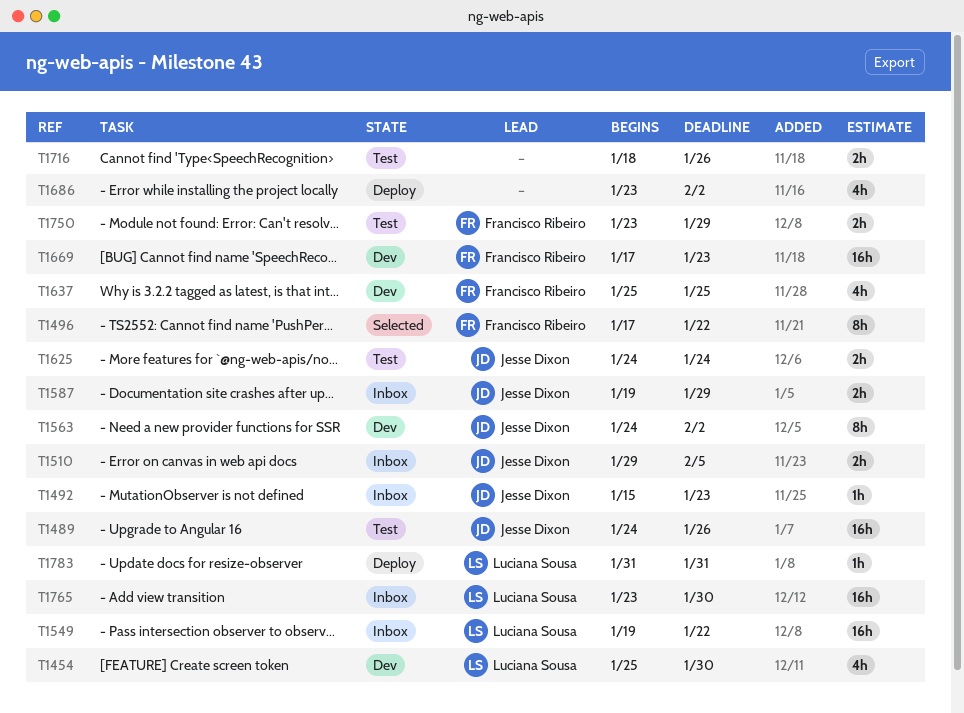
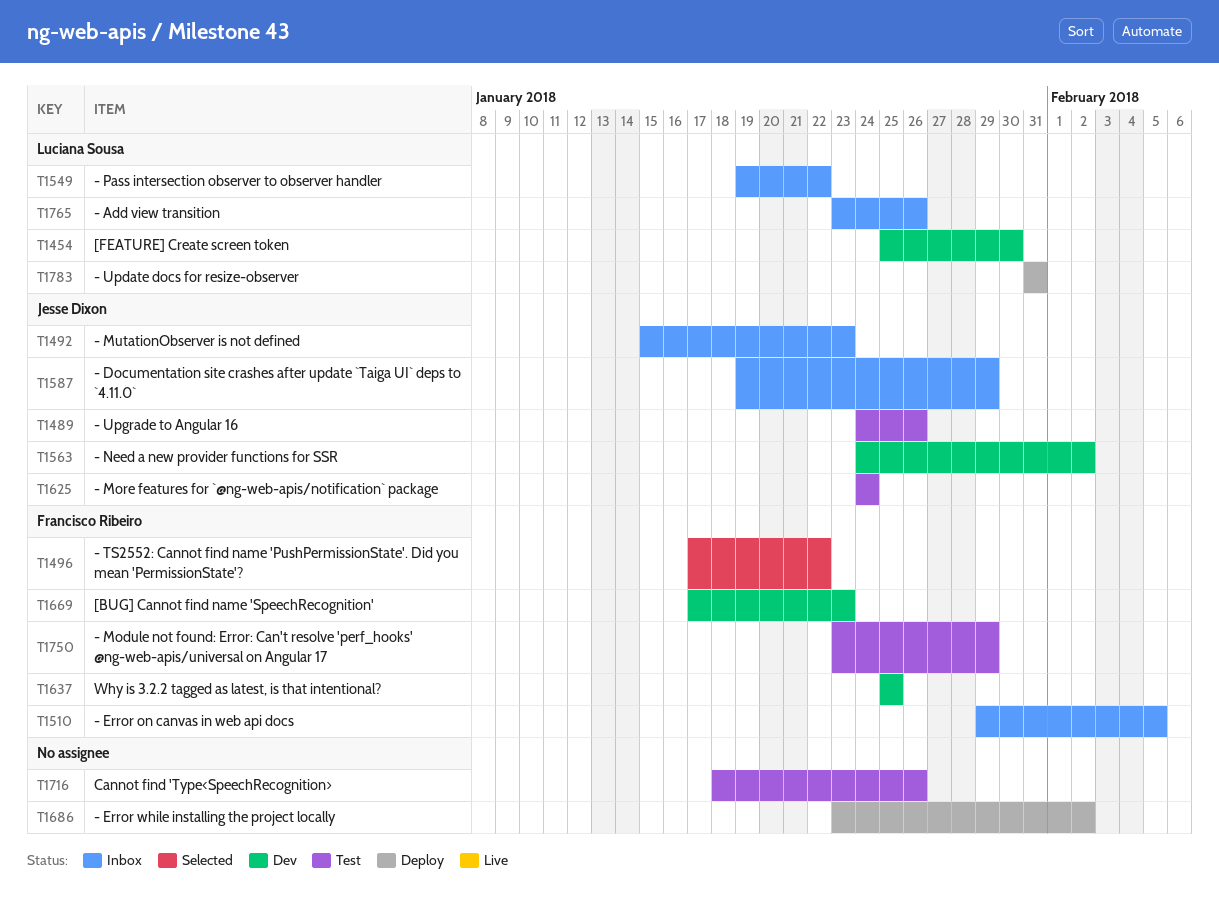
T1510, owner: Jesse Dixon -> Francisco Ribeiro
T1765, due: Jan 30 -> Jan 26

